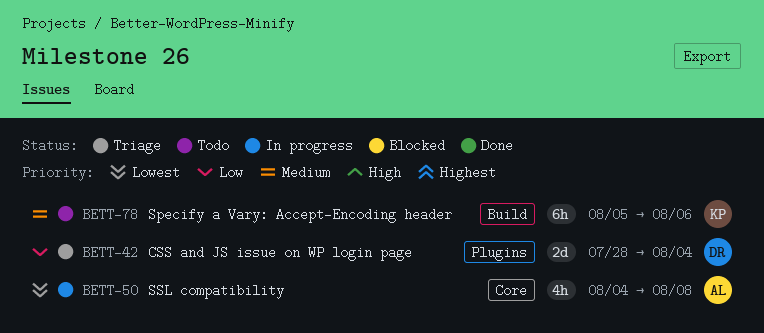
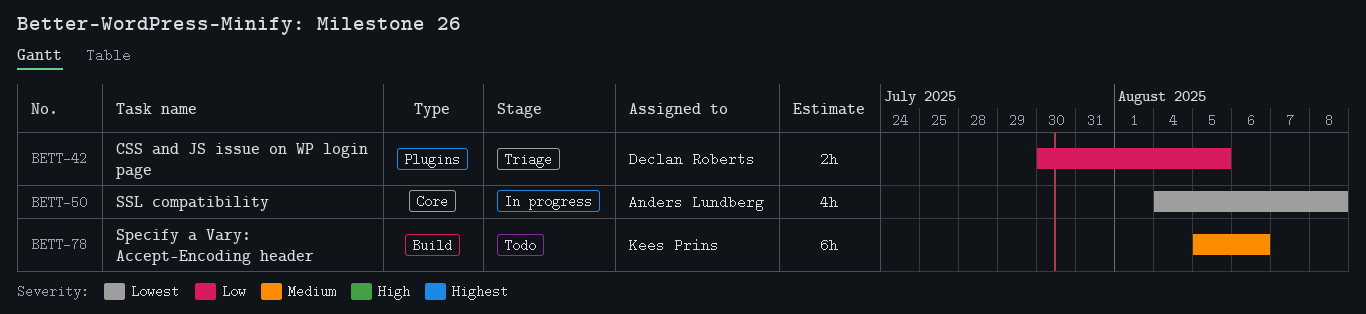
BETT-42, estimate: 2d -> 2h
BETT-42, start: Jul 28 -> Jul 30
BETT-42, due: Aug 4 -> Aug 5

